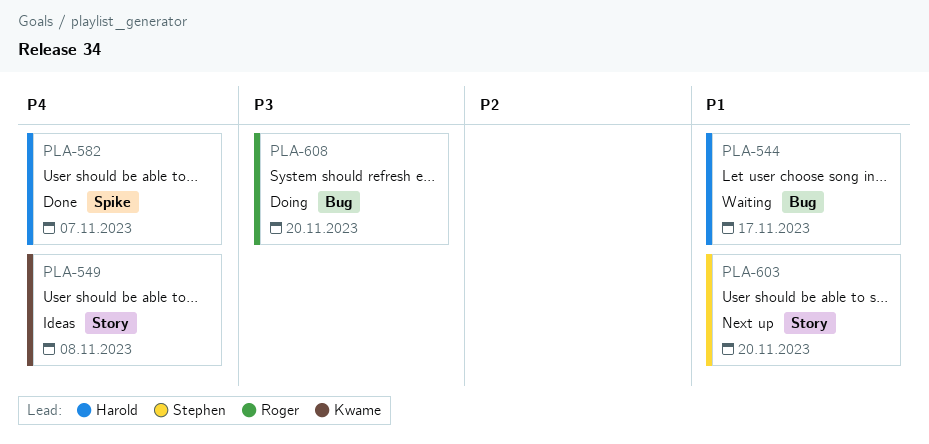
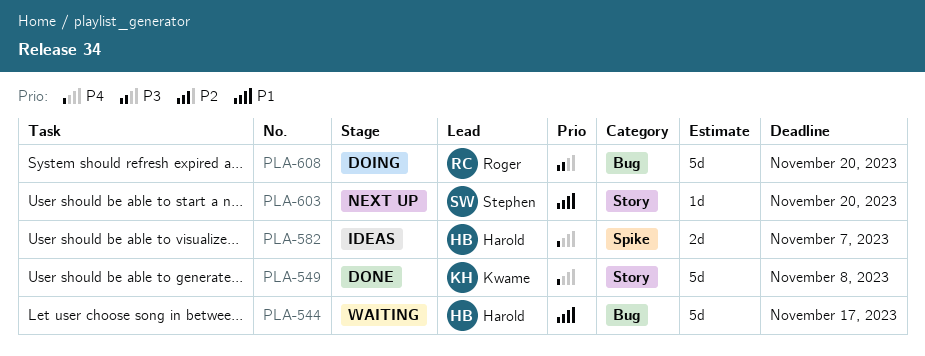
PLA-549, status: Ideas -> Done
PLA-582, status: Done -> Ideas

